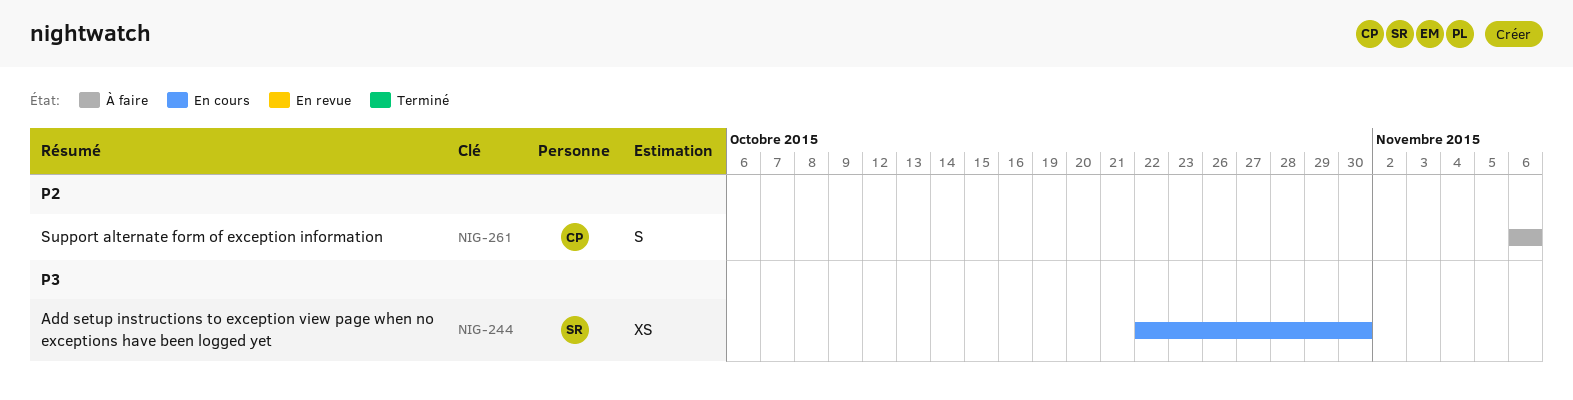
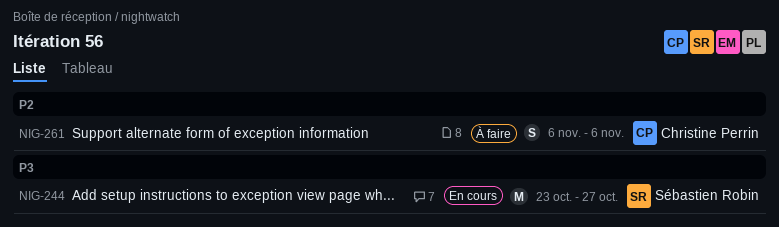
NIG-244, estimate: XS -> M
NIG-244, start: Oct 22 -> Oct 23
NIG-244, due: Oct 30 -> Oct 27

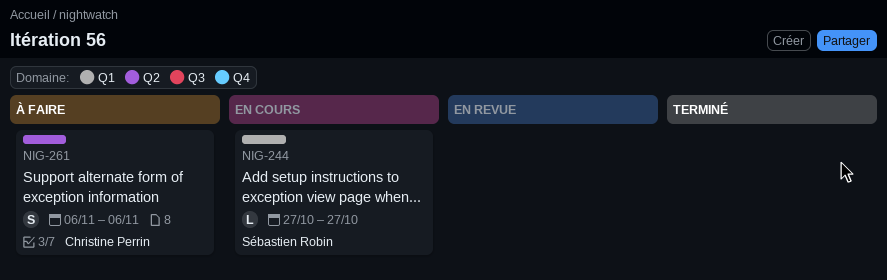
NIG-244, estimate: M -> L
NIG-244, start: Oct 23 -> Oct 27

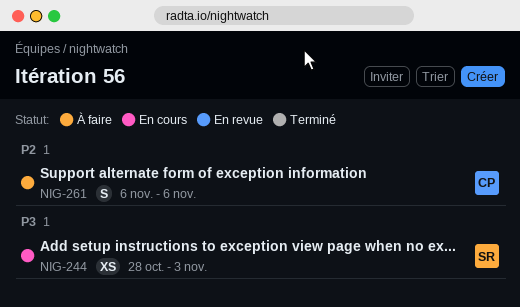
NIG-244, estimate: L -> XS
NIG-244, start: Oct 27 -> Oct 28
NIG-244, due: Oct 27 -> Nov 3

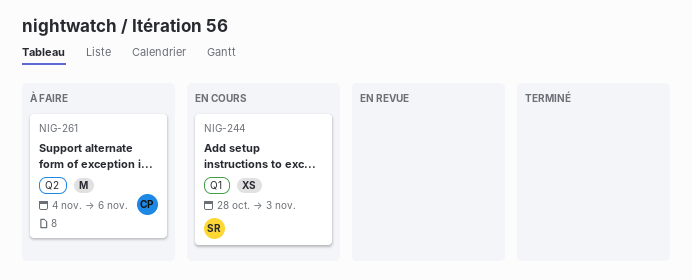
NIG-261, estimate: S -> M
NIG-261, start: Nov 6 -> Nov 4

